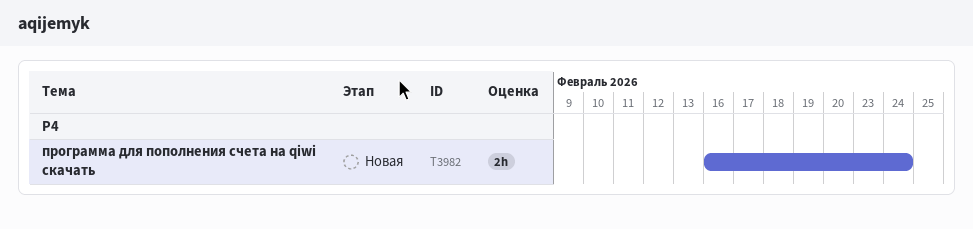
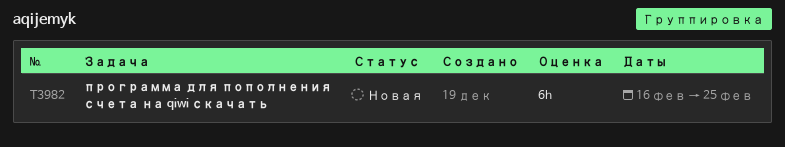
T3982, estimate: 2h -> 6h
T3982, due: Feb 24 -> Feb 25

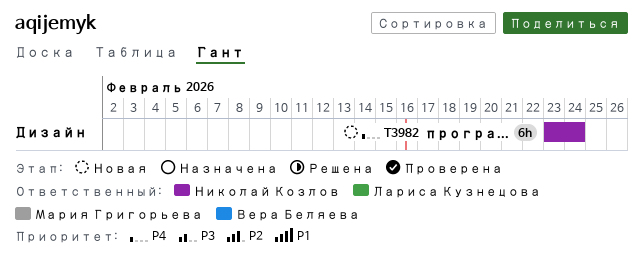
T3982, start: Feb 16 -> Feb 23
T3982, due: Feb 25 -> Feb 24

